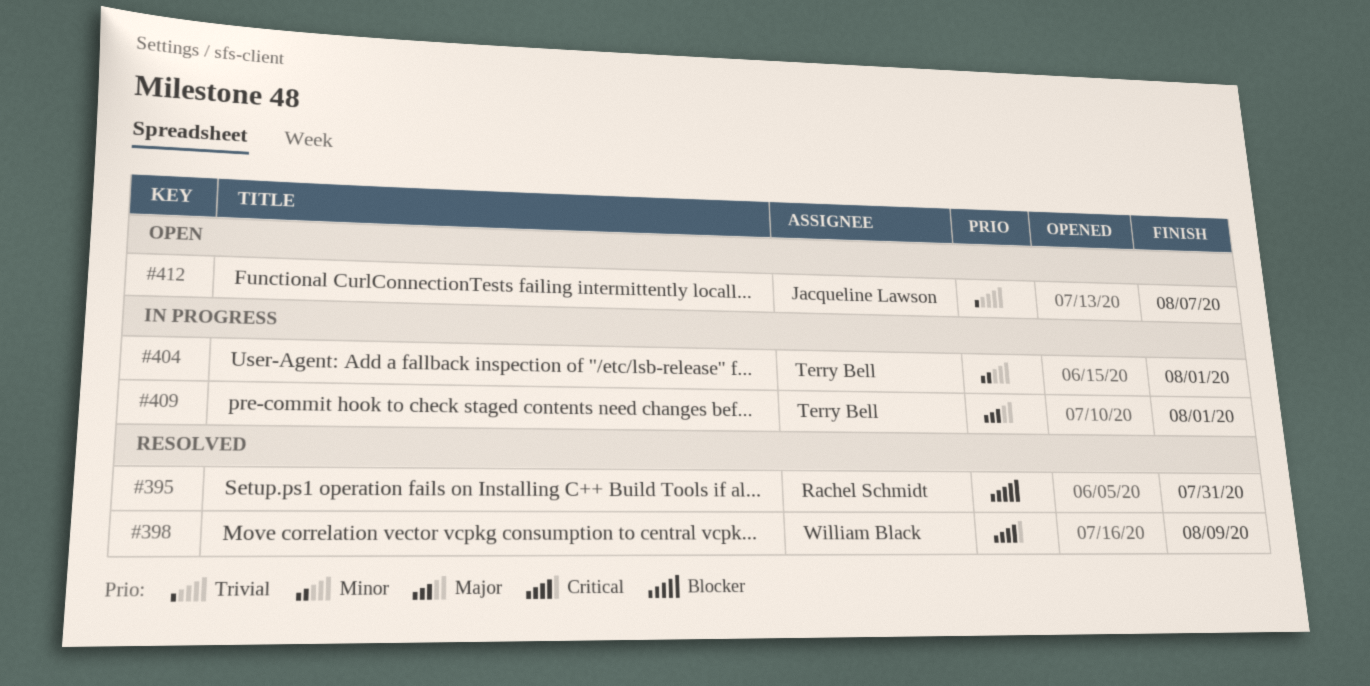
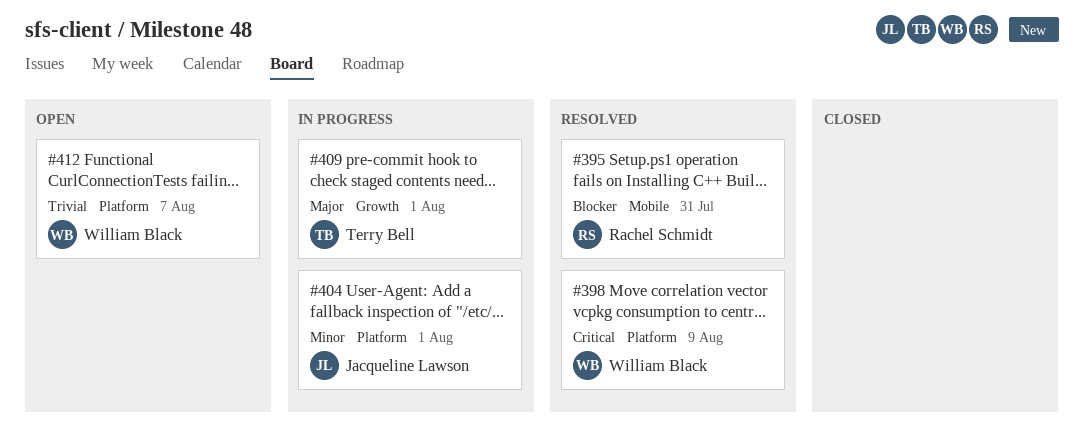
#404, owner: Terry Bell -> Jacqueline Lawson
#412, owner: Jacqueline Lawson -> William Black

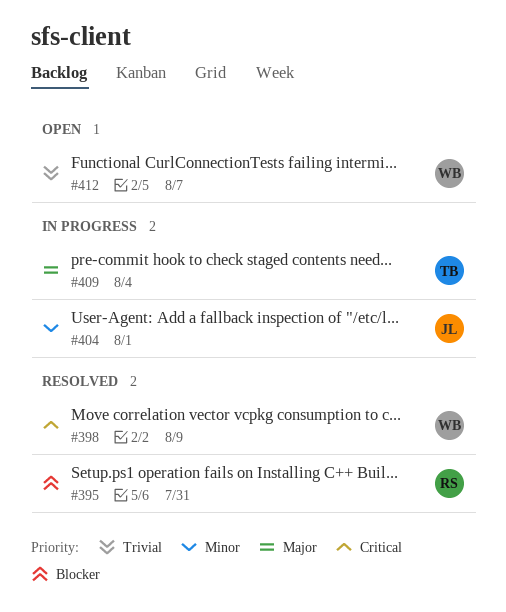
#409, due: Aug 1 -> Aug 4

